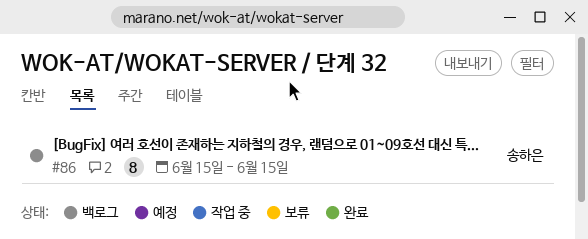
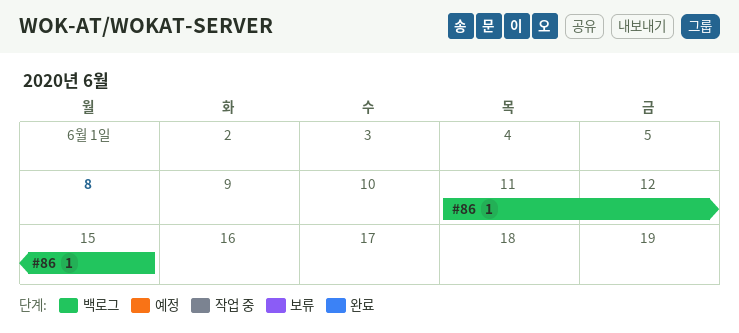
#86, estimate: 8 -> 1
#86, start: Jun 15 -> Jun 11

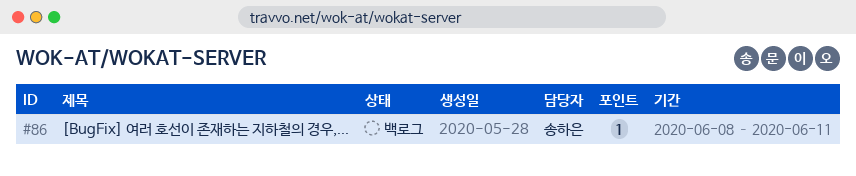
#86, start: Jun 11 -> Jun 8
#86, due: Jun 15 -> Jun 11

